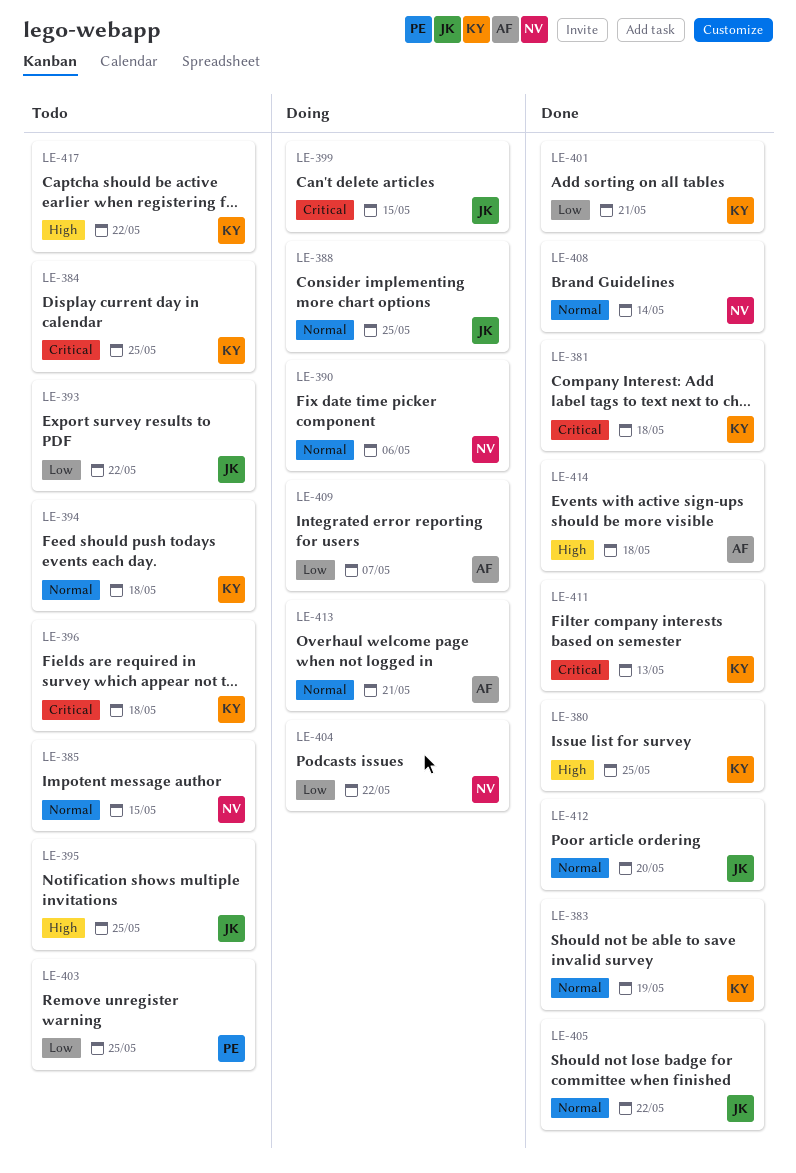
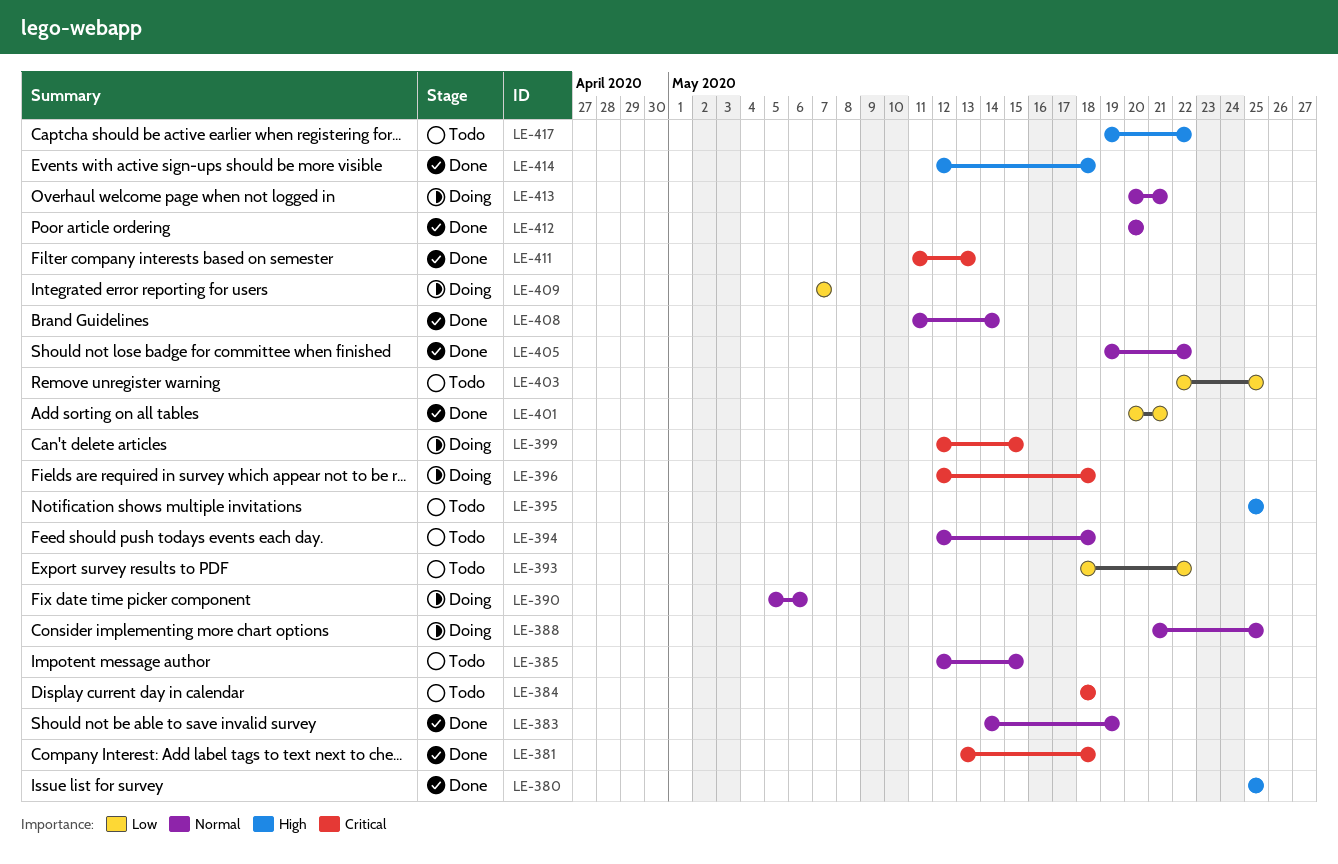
LE-384, due: May 25 -> May 18
LE-396, status: Todo -> Doing
LE-404: present -> none

